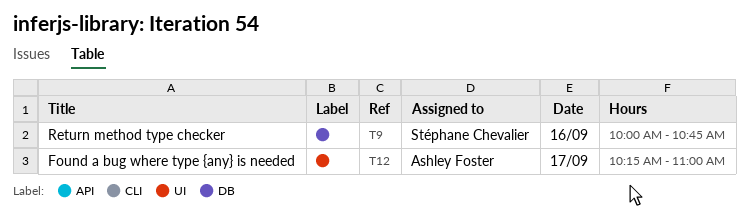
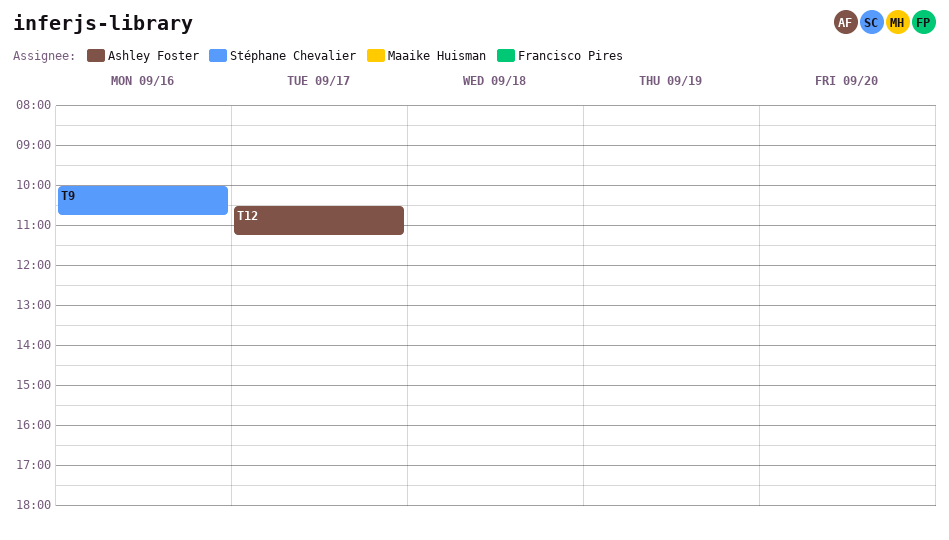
T12, begins: 10:15 -> 10:30
T12, ends: 11:00 -> 11:15

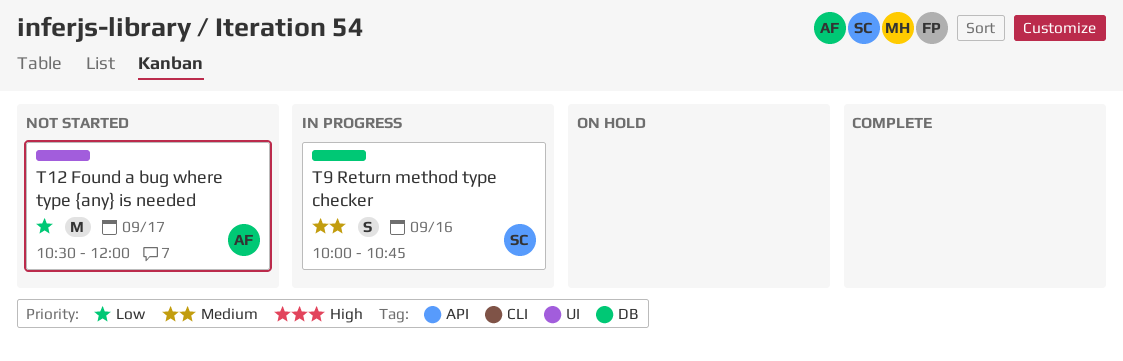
T12, ends: 11:15 -> 12:00

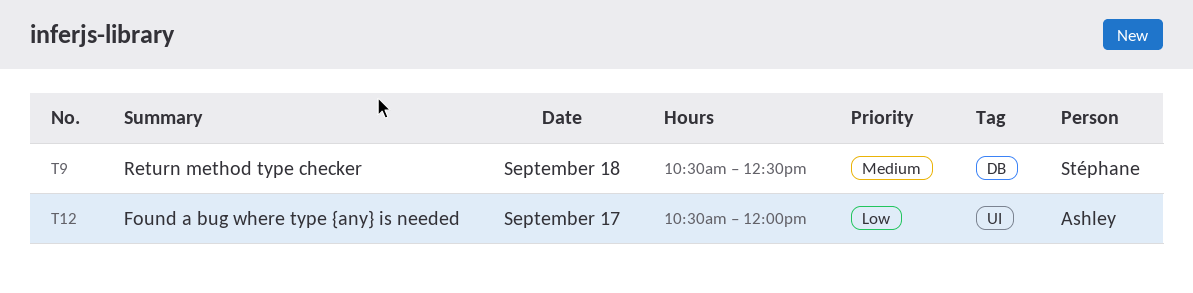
T9, day: Sep 16 -> Sep 18
T9, begins: 10:00 -> 10:30
T9, ends: 10:45 -> 12:30

